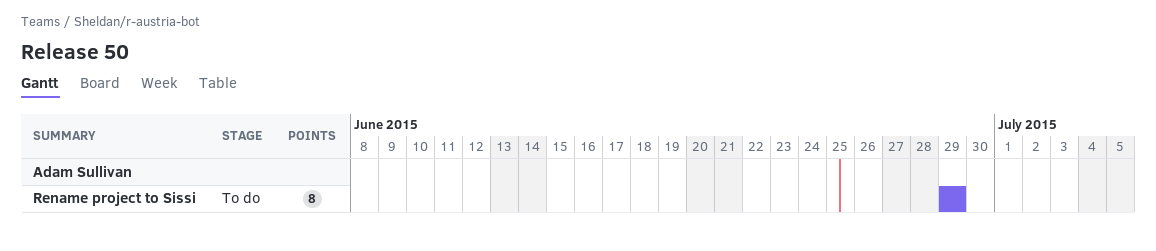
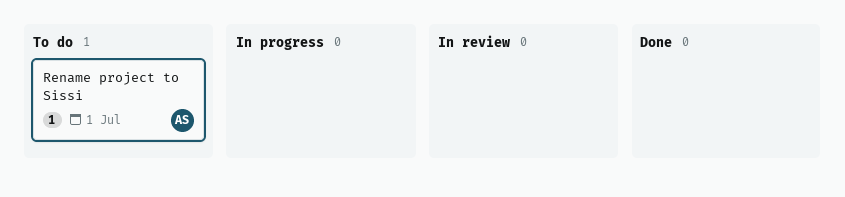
Rename project to Sissi, estimate: 8 -> 1
Rename project to Sissi, due: Jun 29 -> Jul 1

